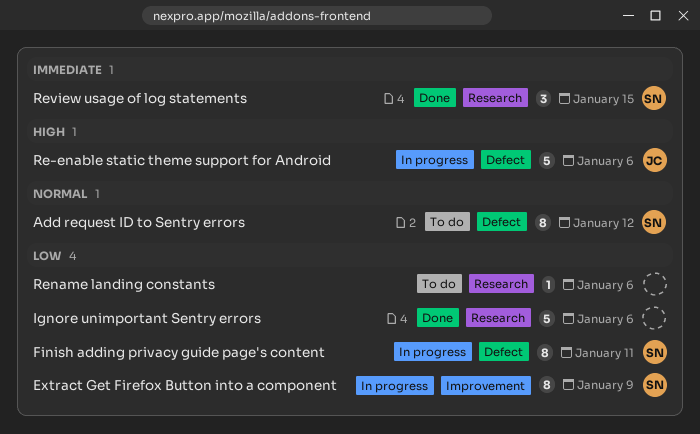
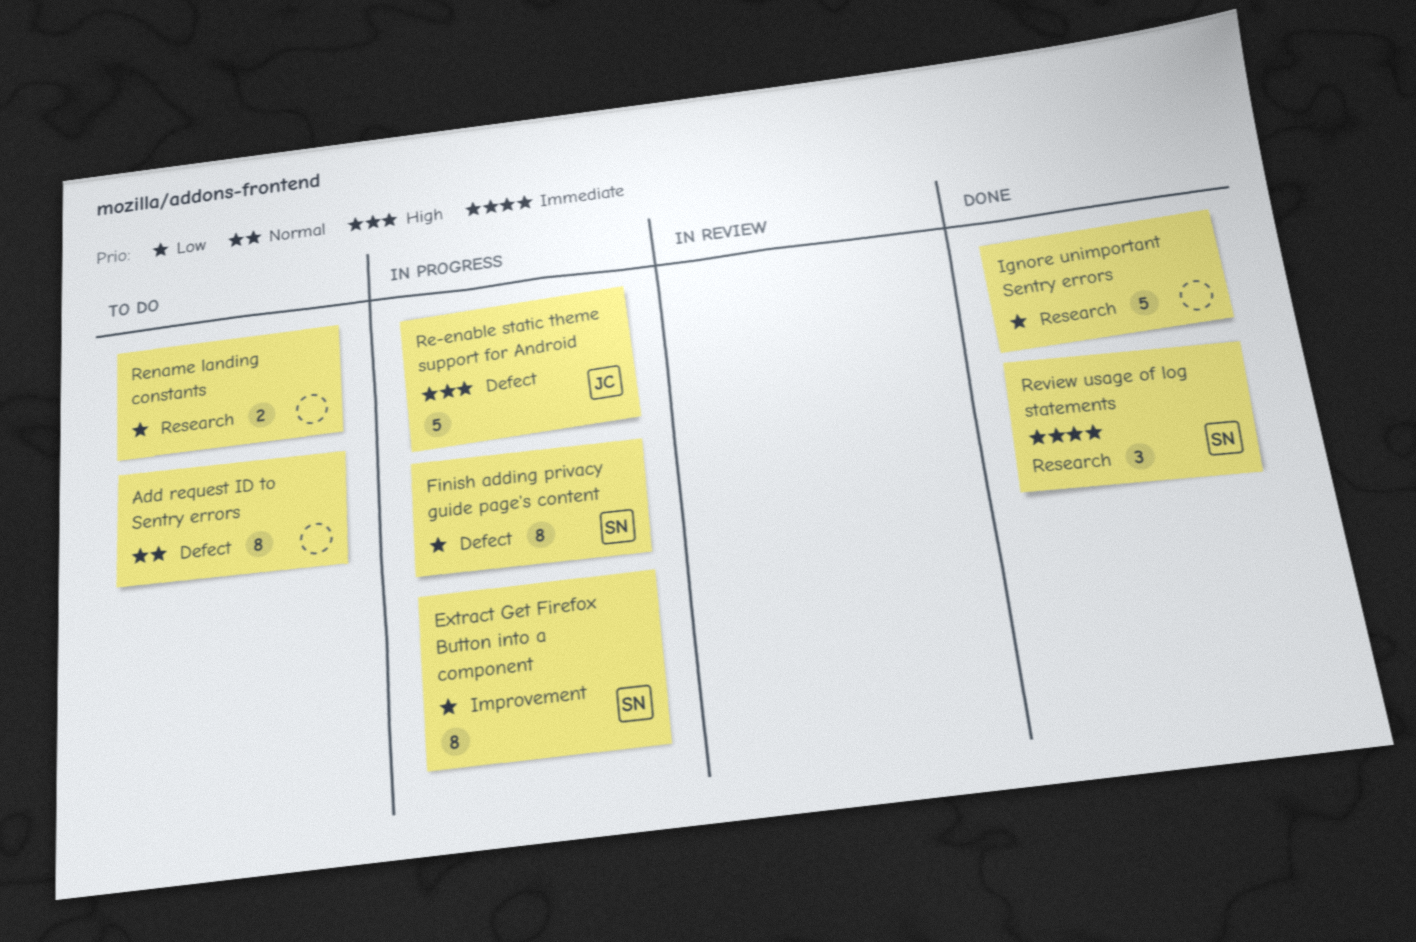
Add request ID to Sentry errors, owner: SN -> none
Rename landing constants, estimate: 1 -> 2

